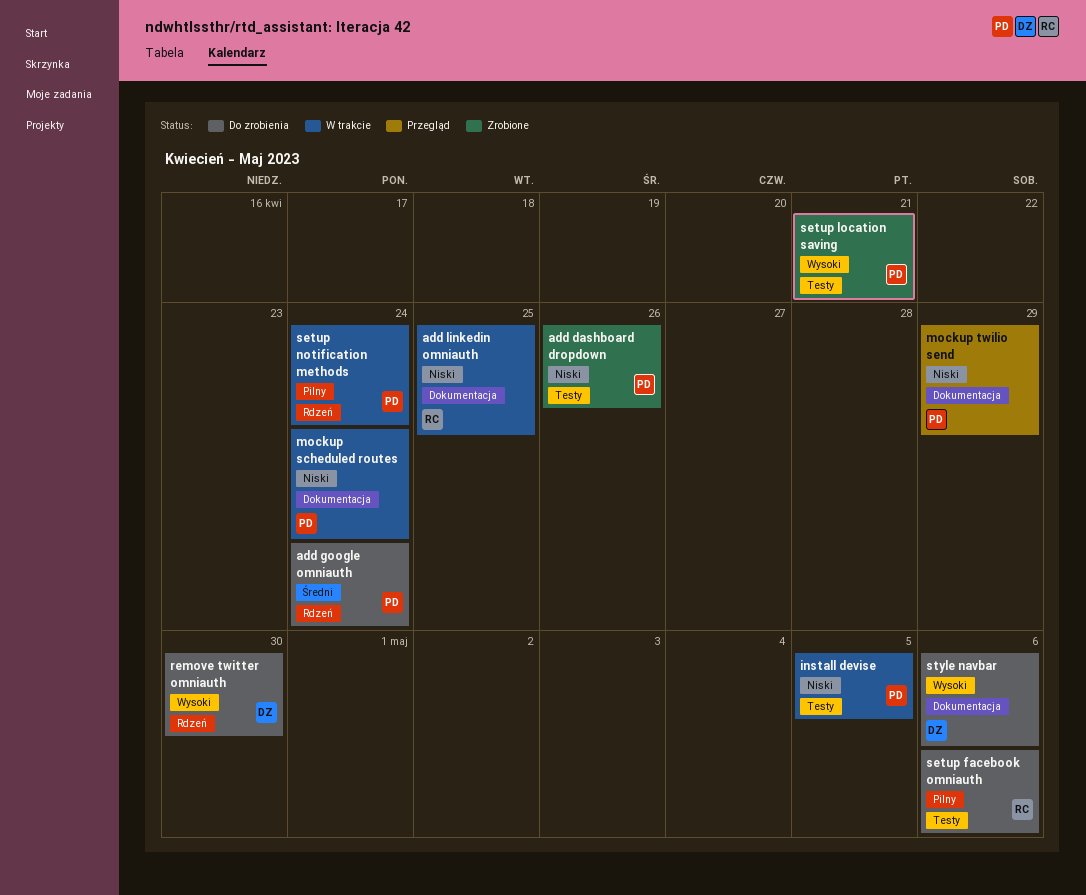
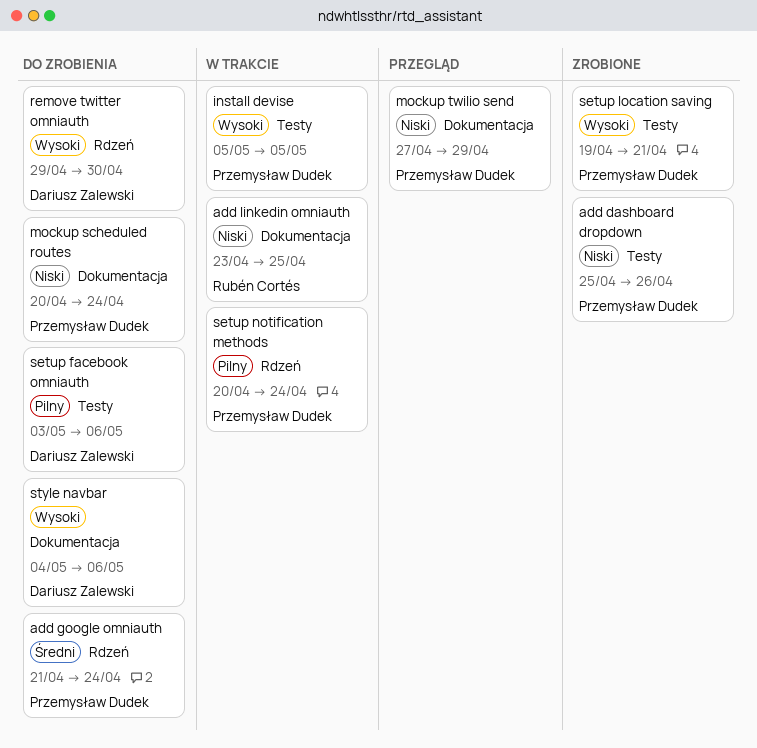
install devise, priority: Niski -> Wysoki
mockup scheduled routes, status: W trakcie -> Do zrobienia
setup facebook omniauth, owner: Rubén Cortés -> Dariusz Zalewski

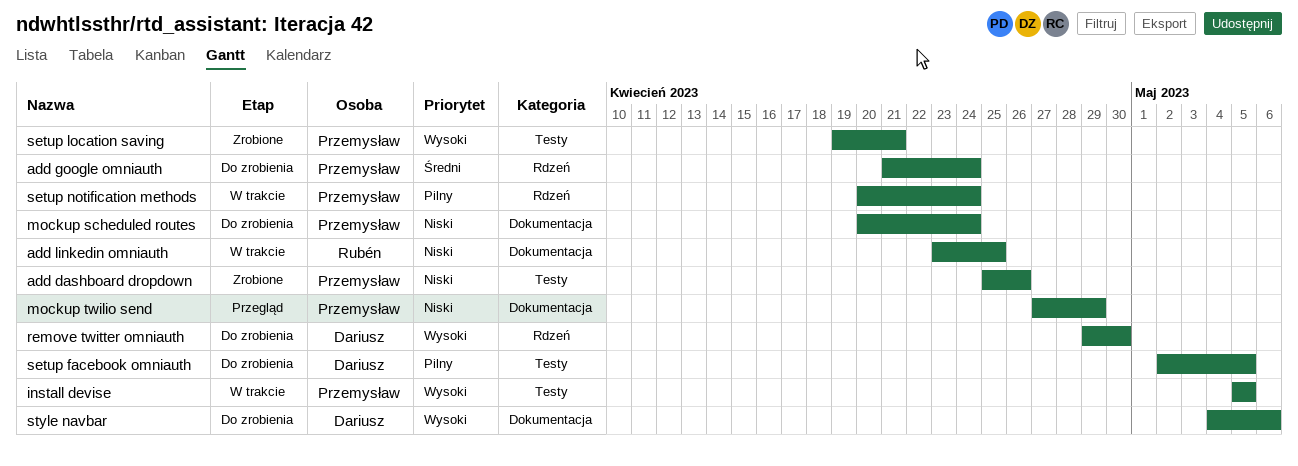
setup facebook omniauth, start: May 3 -> May 2
setup facebook omniauth, due: May 6 -> May 5

